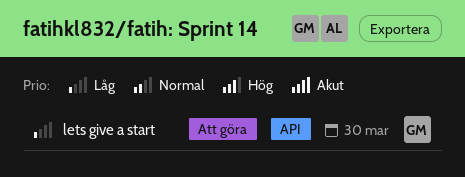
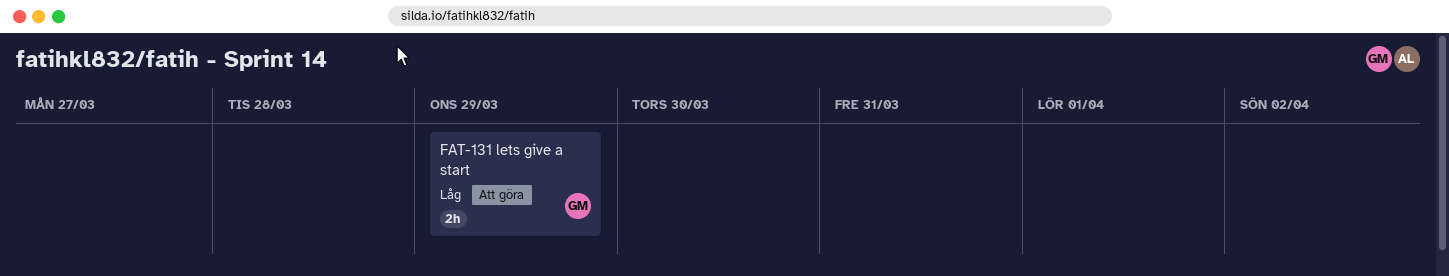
lets give a start, due: Mar 30 -> Mar 29

